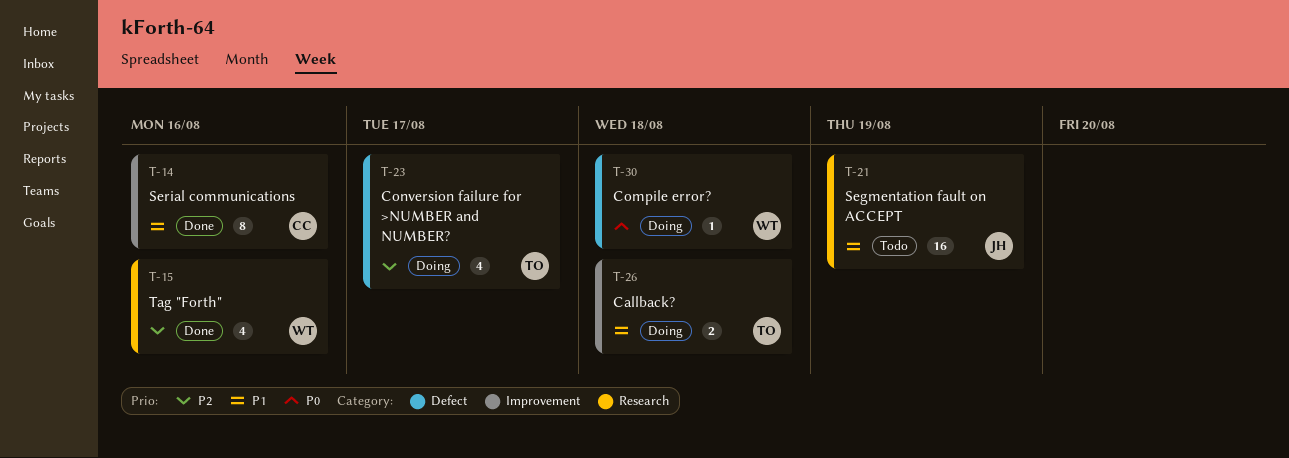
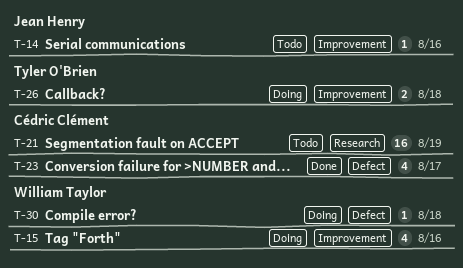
T-14, status: Done -> Todo
T-14, owner: Cédric Clément -> Jean Henry
T-14, estimate: 8 -> 1
T-15, status: Done -> Doing
T-15, label: Research -> Improvement
T-21, owner: Jean Henry -> Cédric Clément
T-23, status: Doing -> Done
T-23, owner: Tyler O'Brien -> Cédric Clément

